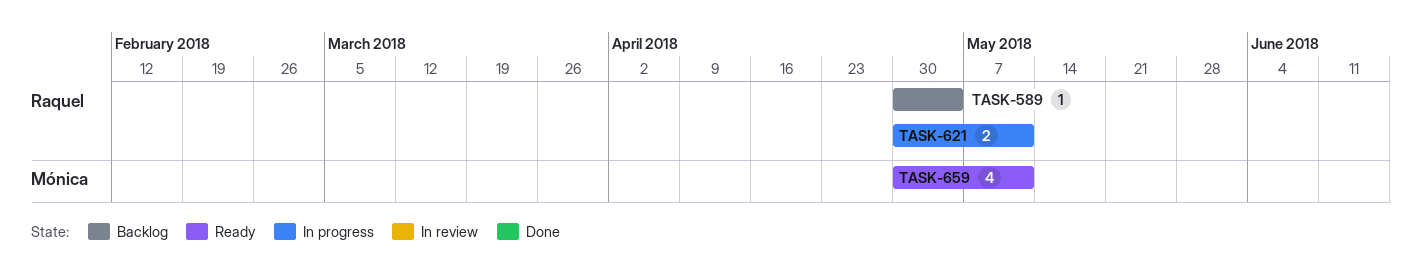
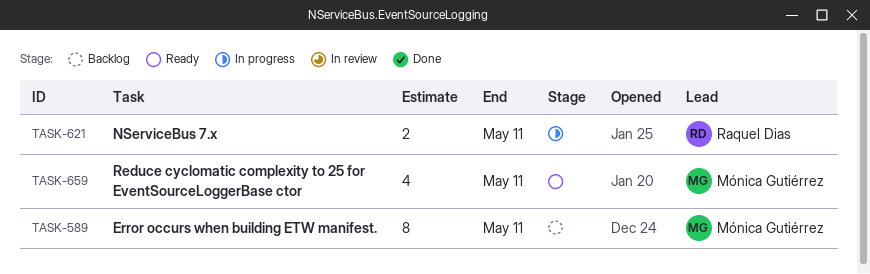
TASK-589, owner: Raquel Dias -> Mónica Gutiérrez
TASK-589, estimate: 1 -> 8
TASK-589, due: May 4 -> May 11

